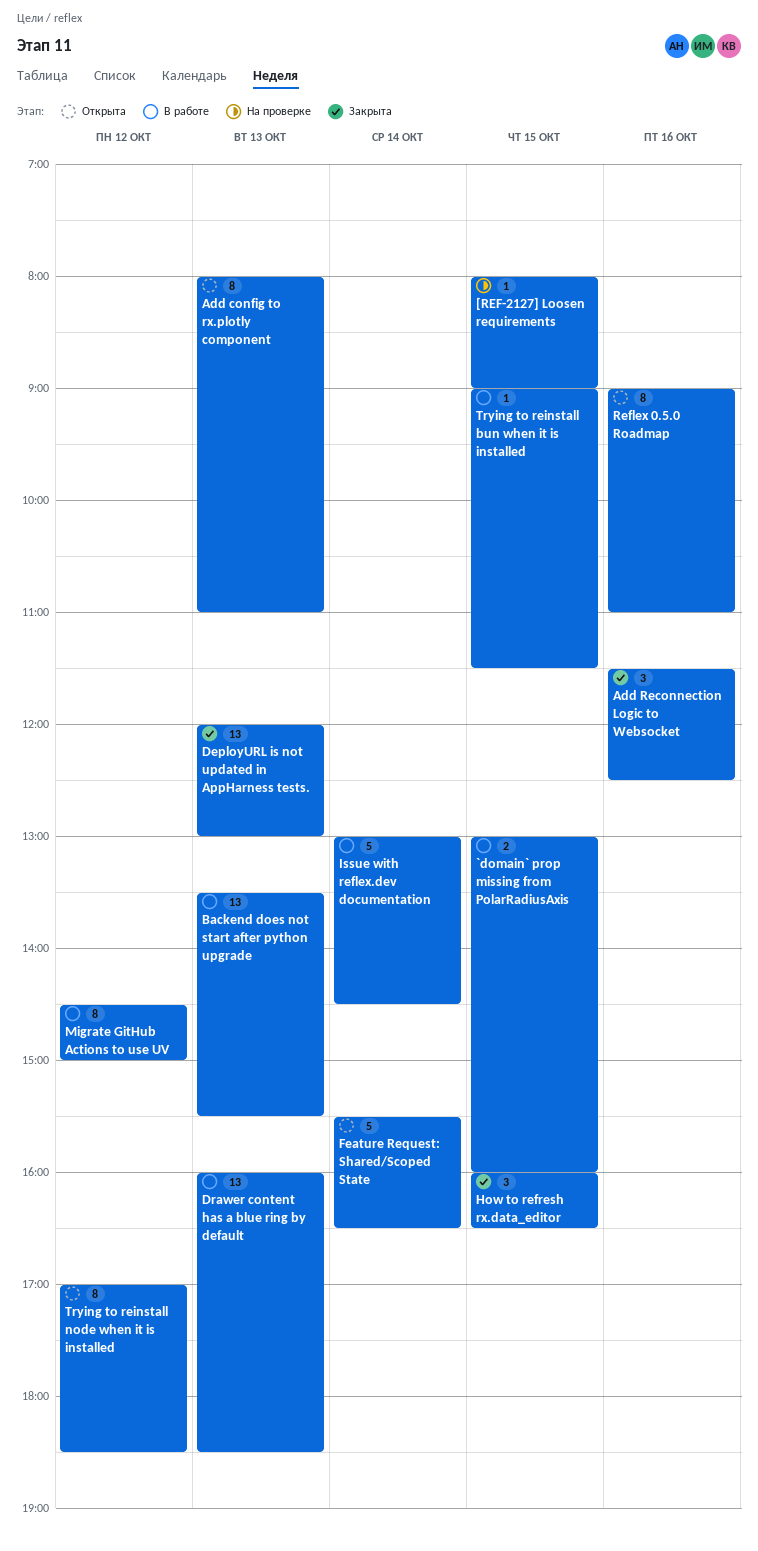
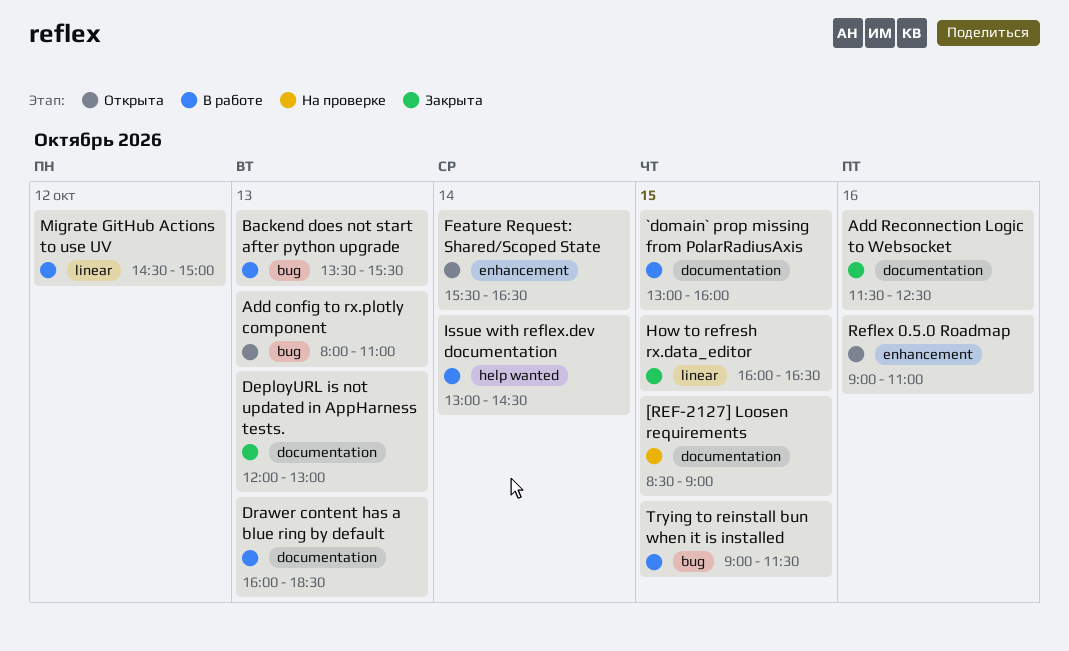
[REF-2127] Loosen requirements, begins: 08:00 -> 08:30
Trying to reinstall node when it is installed: present -> none

